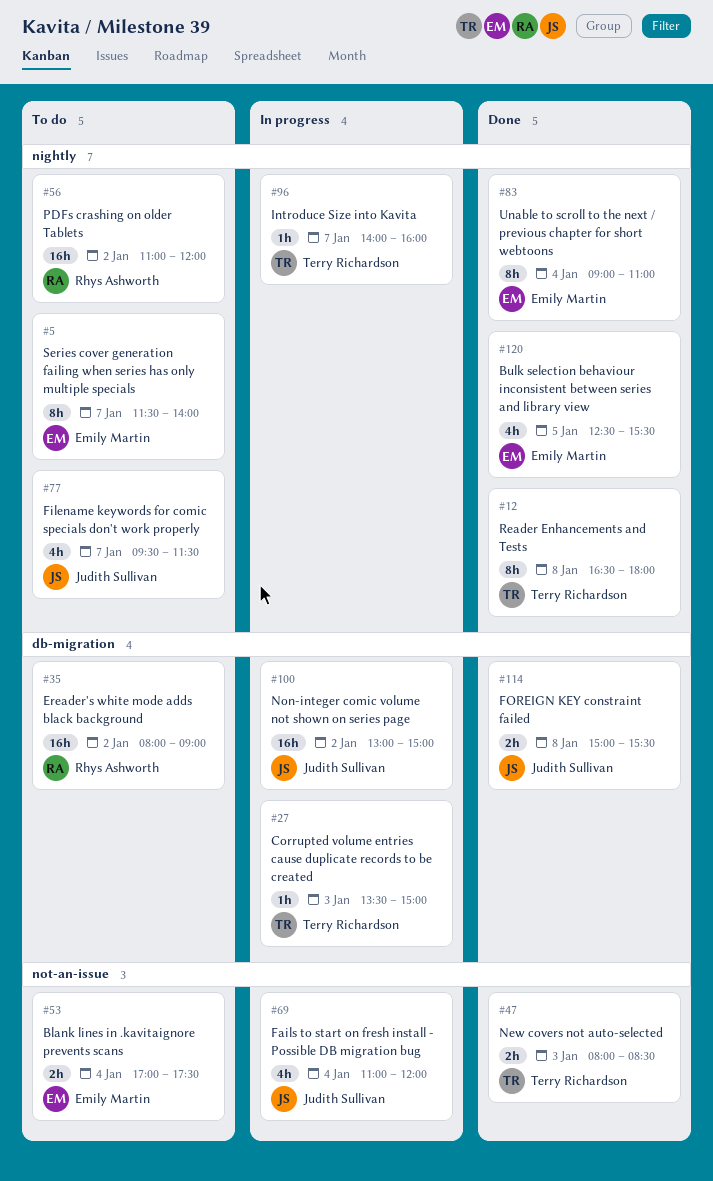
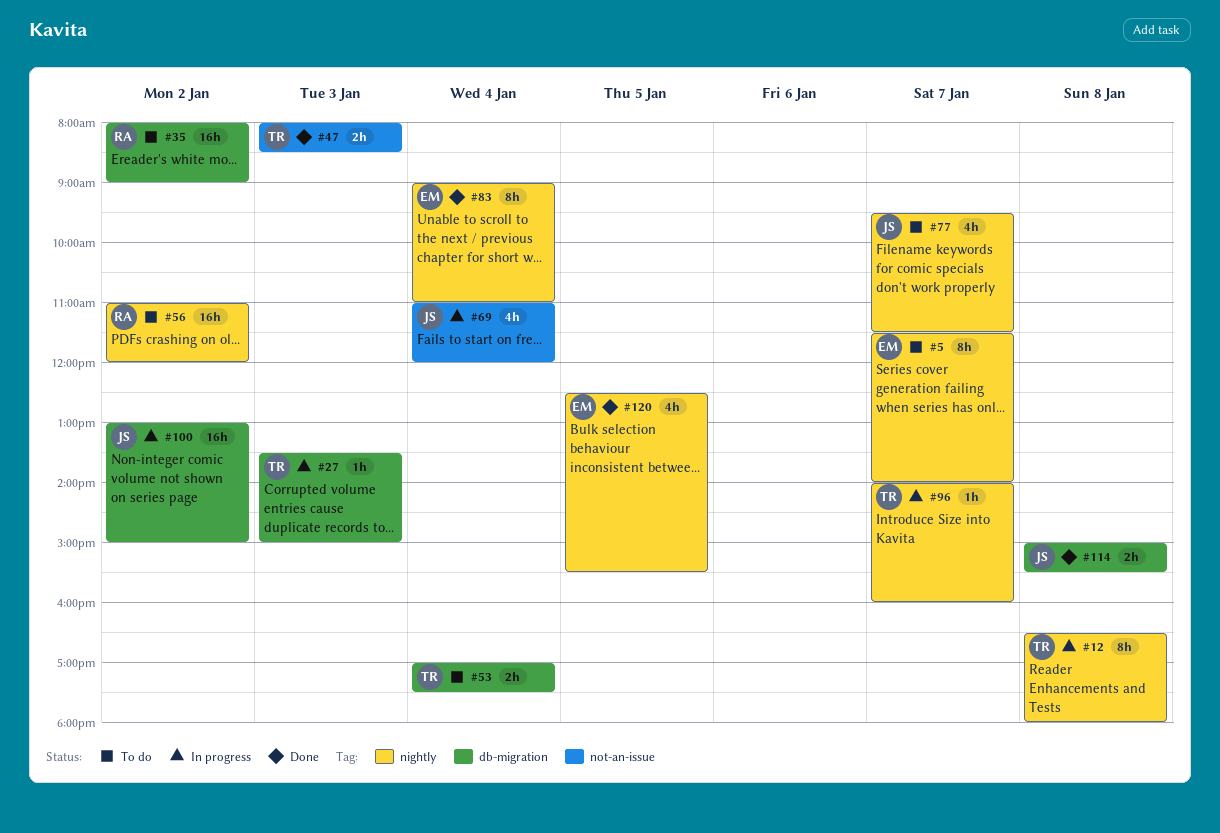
#12, status: Done -> In progress
#53, owner: Emily Martin -> Terry Richardson
#53, label: not-an-issue -> db-migration

